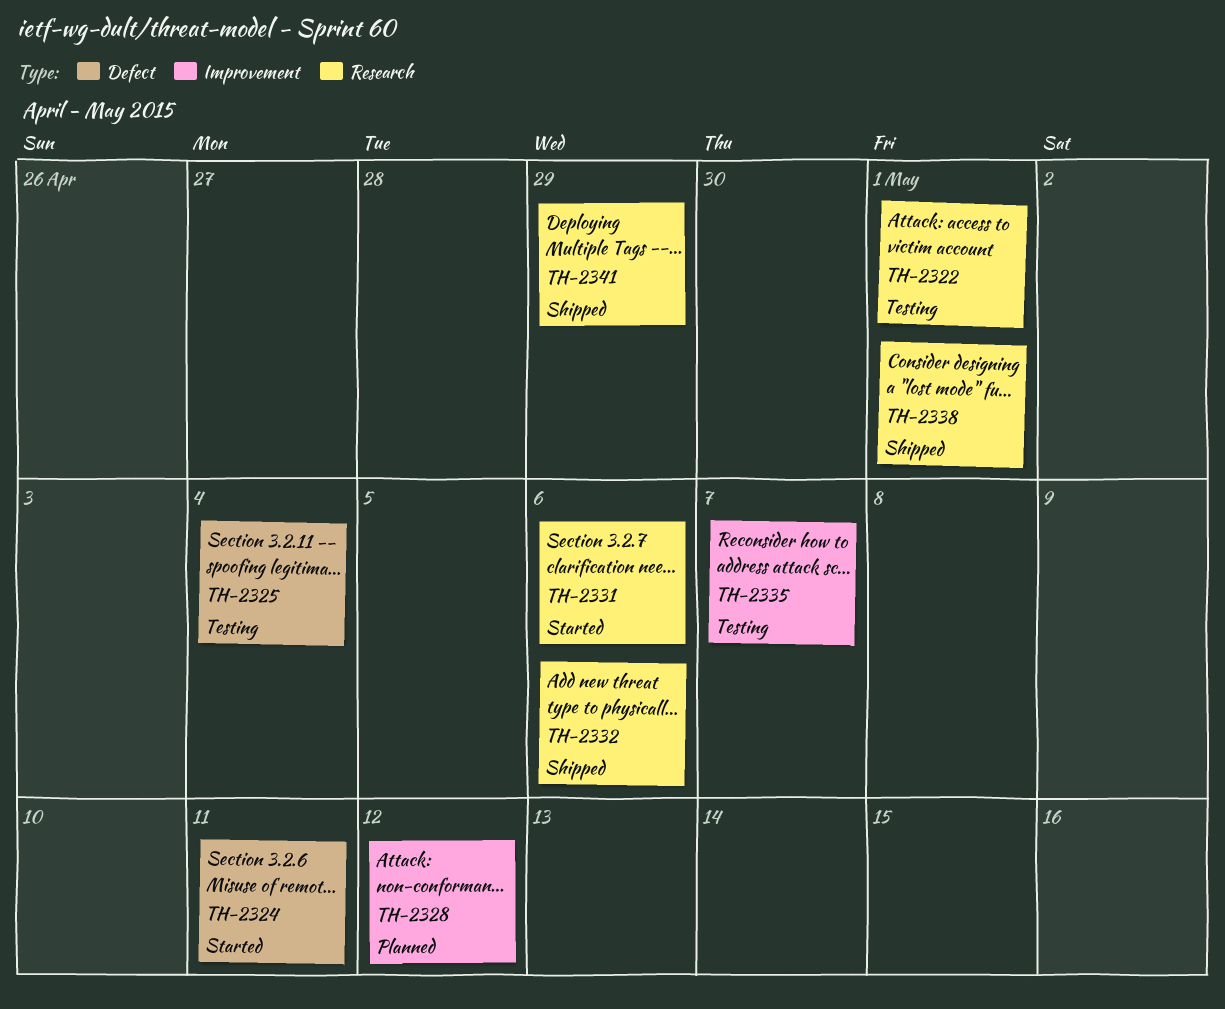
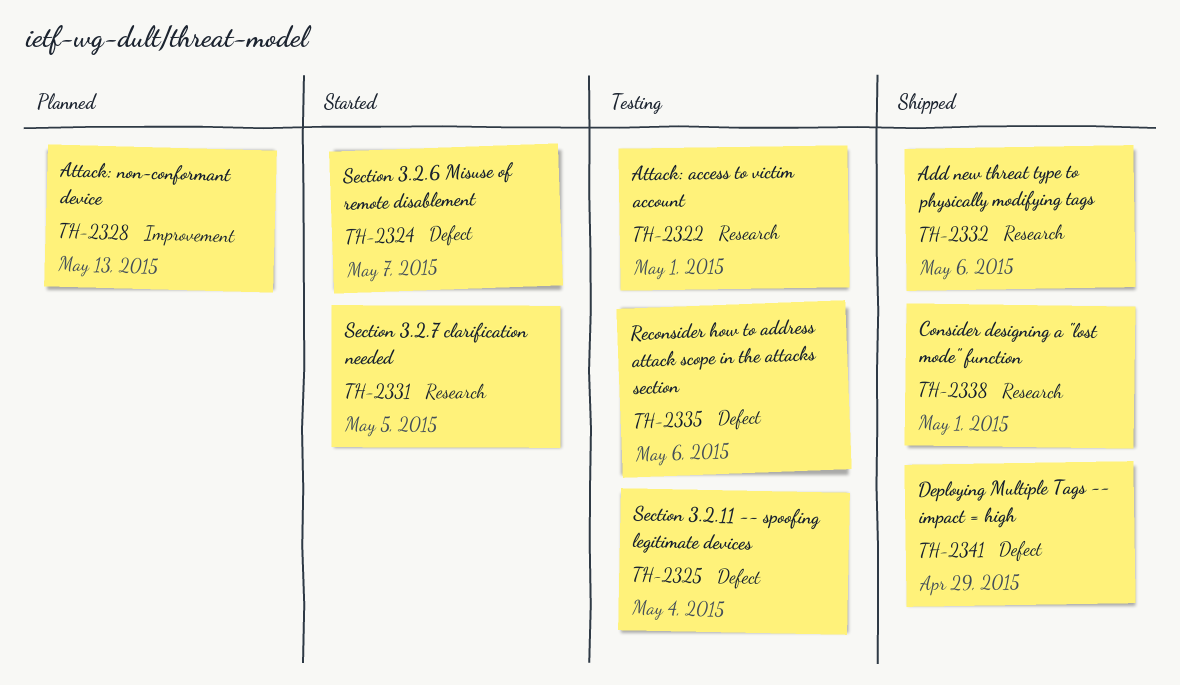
TH-2324, due: May 11 -> May 7
TH-2328, due: May 12 -> May 13
TH-2331, due: May 6 -> May 5
TH-2335, label: Improvement -> Defect
TH-2335, due: May 7 -> May 6
TH-2341, label: Research -> Defect

